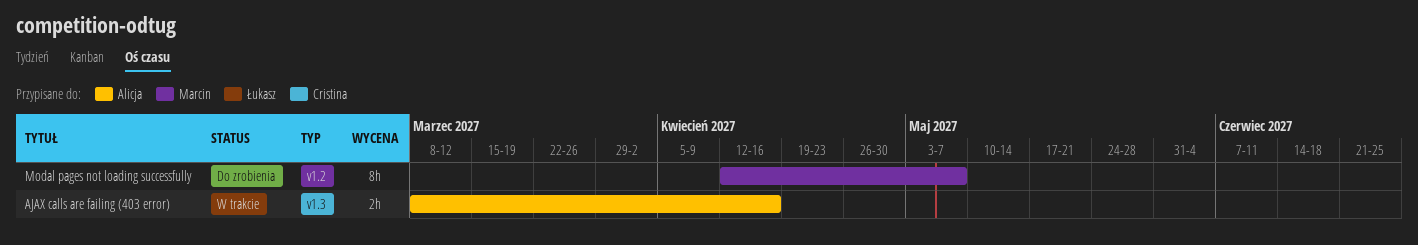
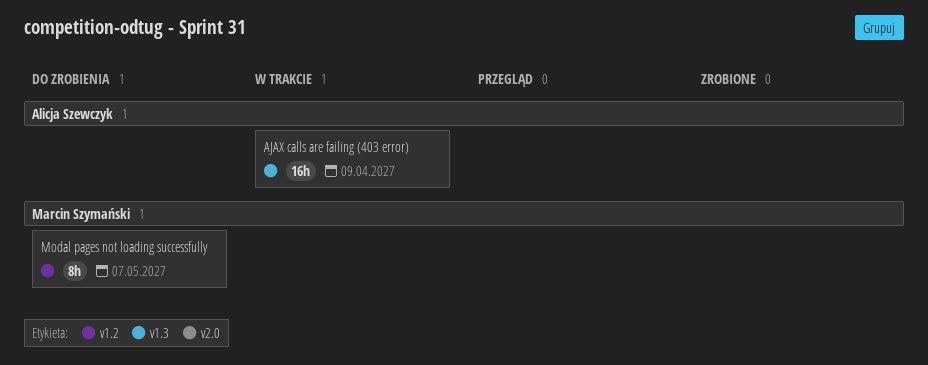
AJAX calls are failing (403 error), estimate: 2h -> 16h
AJAX calls are failing (403 error), due: Apr 16 -> Apr 9

